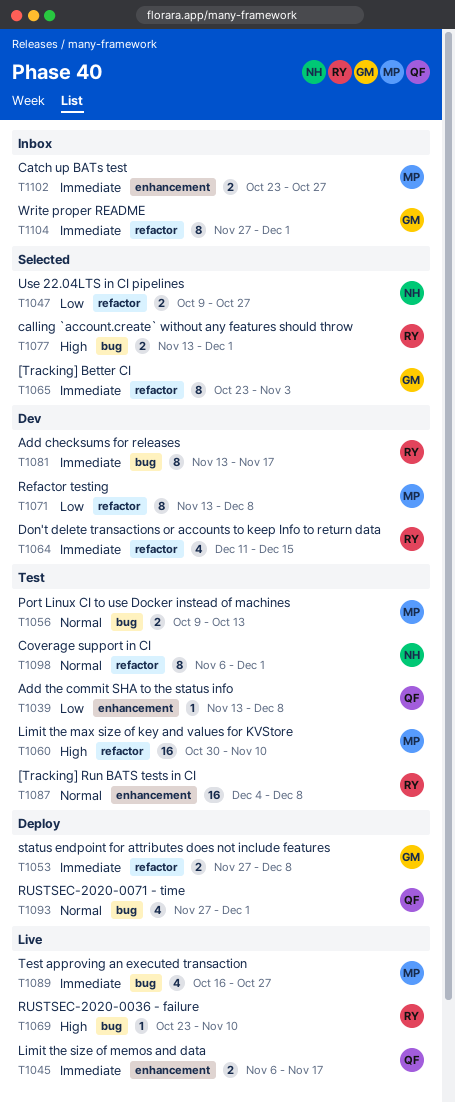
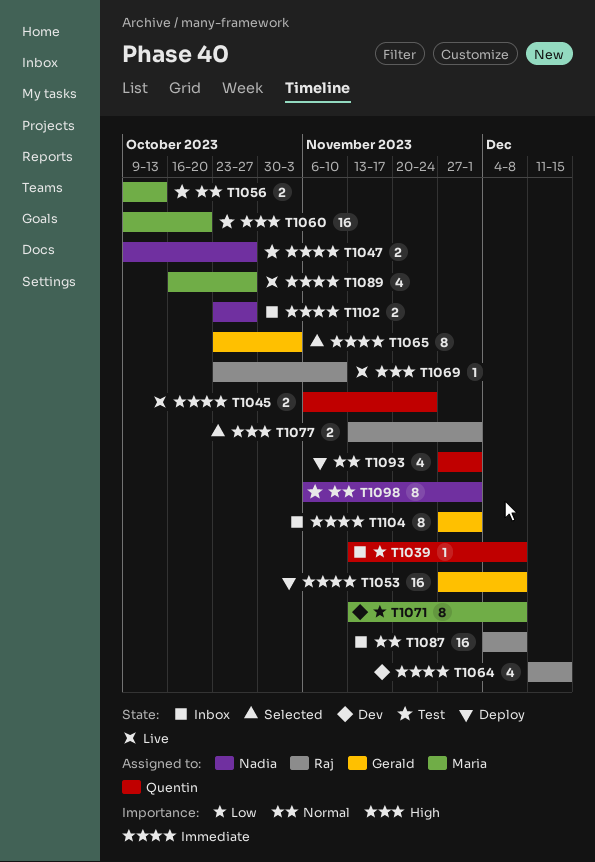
T1039, status: Test -> Inbox
T1045, due: Nov 17 -> Nov 24
T1047, status: Selected -> Test
T1047, priority: Low -> Immediate
T1053, estimate: 2 -> 16
T1060, start: Oct 30 -> Oct 9
T1060, due: Nov 10 -> Oct 20
T1081: present -> none
T1087, status: Test -> Inbox
T1102, owner: Maria -> Nadia

